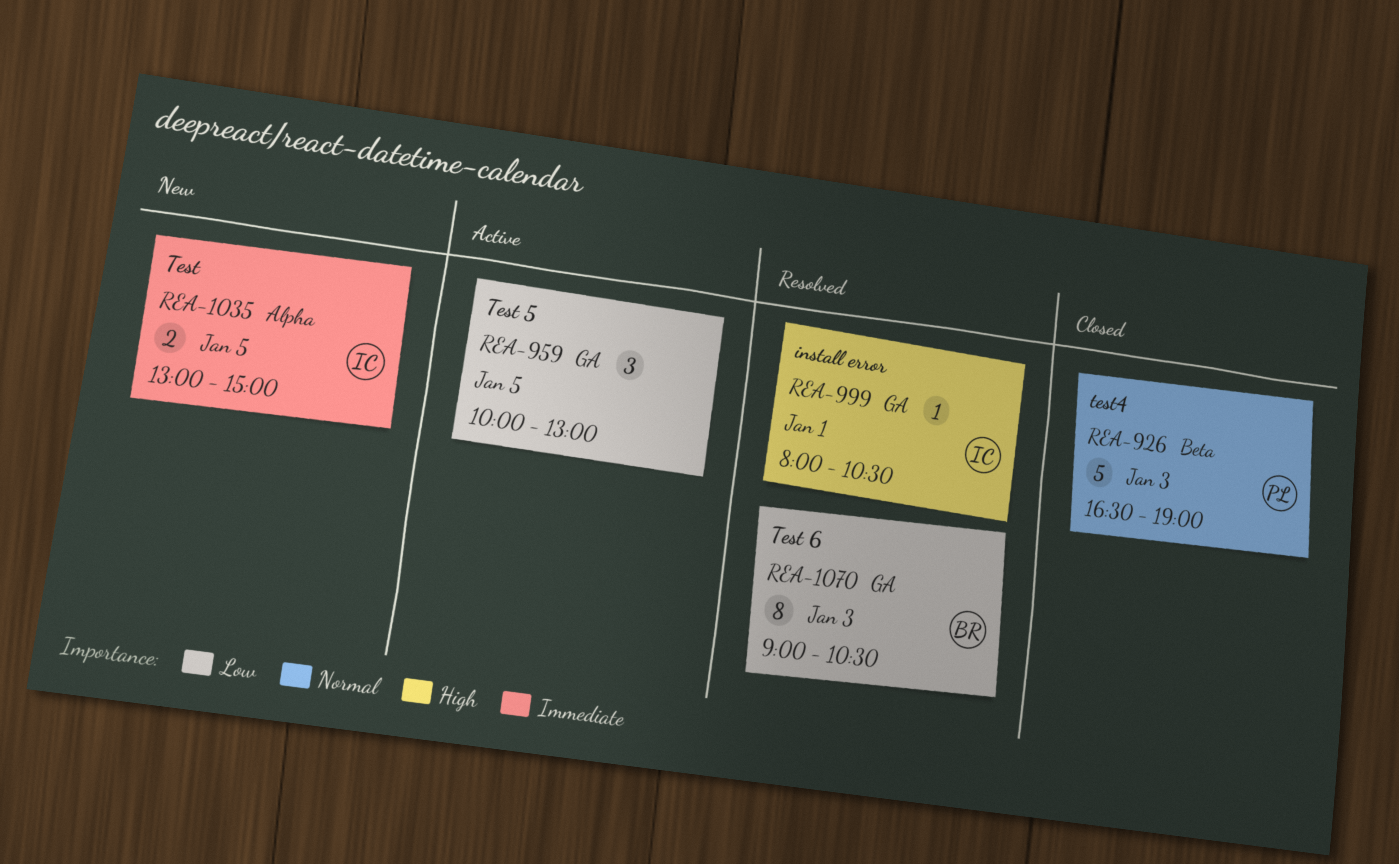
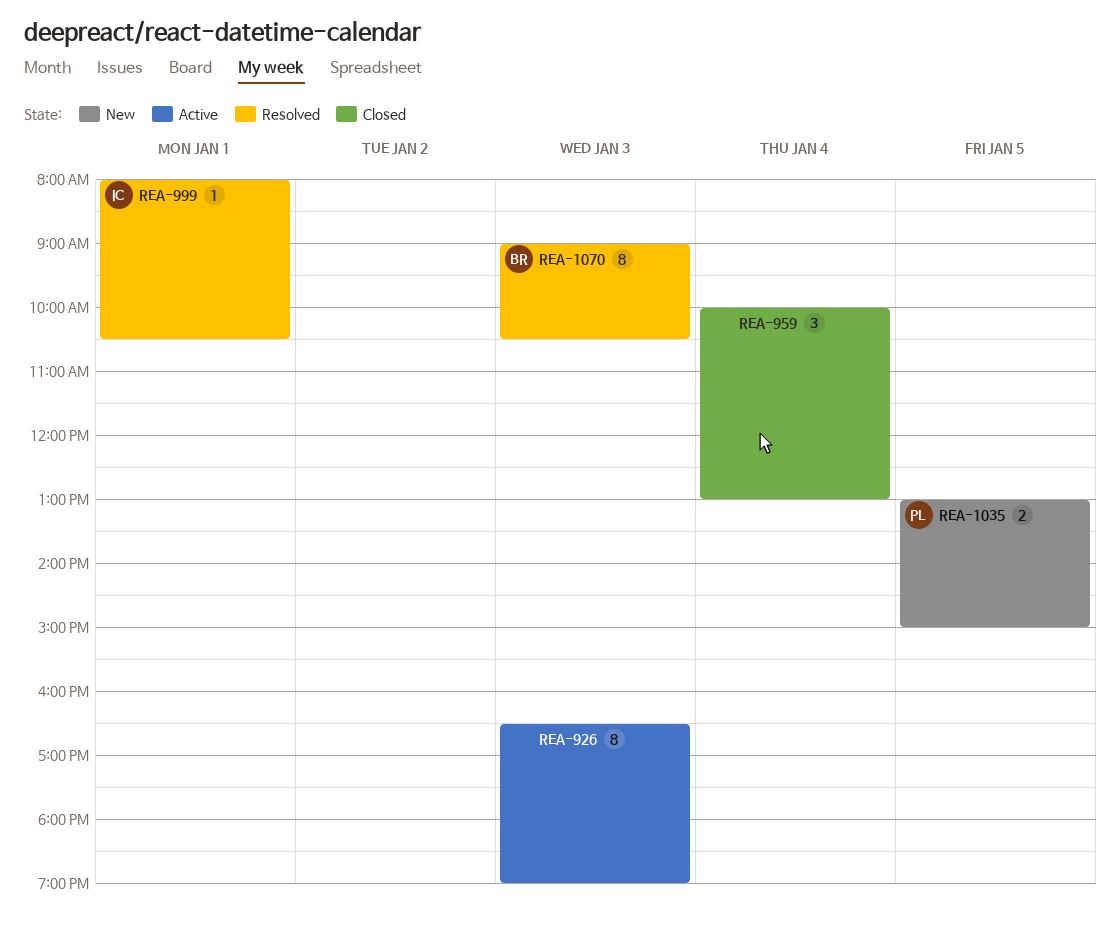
REA-926, status: Closed -> Active
REA-926, owner: PL -> none
REA-926, estimate: 5 -> 8
REA-959, status: Active -> Closed
REA-959, day: Jan 5 -> Jan 4
REA-1035, owner: IC -> PL

